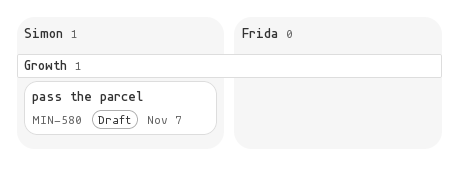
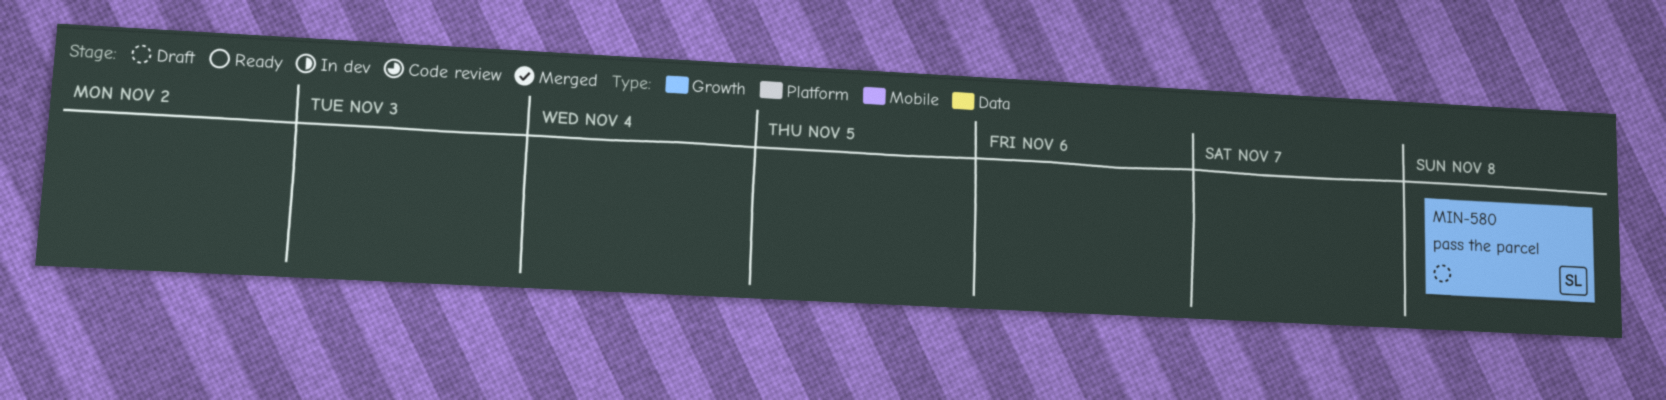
MIN-580, due: Nov 7 -> Nov 8

